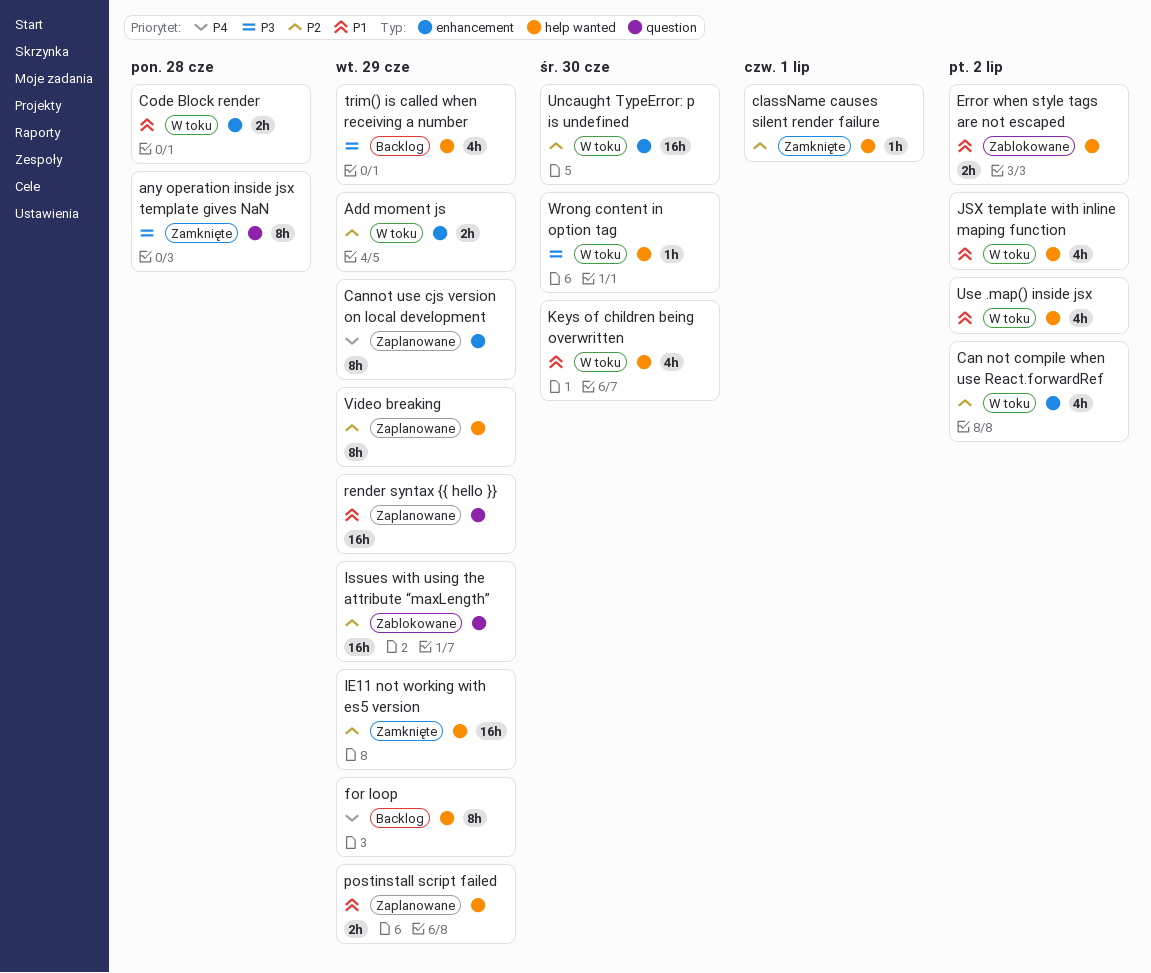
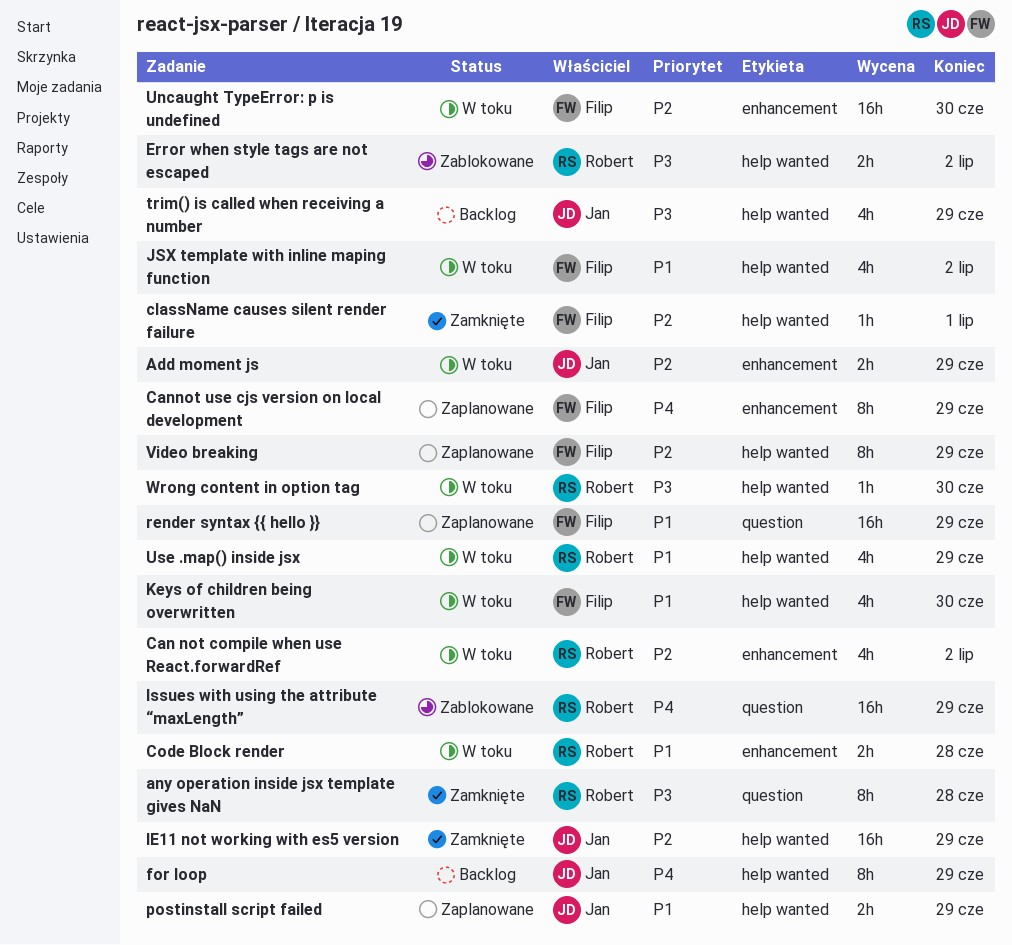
Error when style tags are not escaped, priority: P1 -> P3
Issues with using the attribute “maxLength”, priority: P2 -> P4
Use .map() inside jsx, due: Jul 2 -> Jun 29

